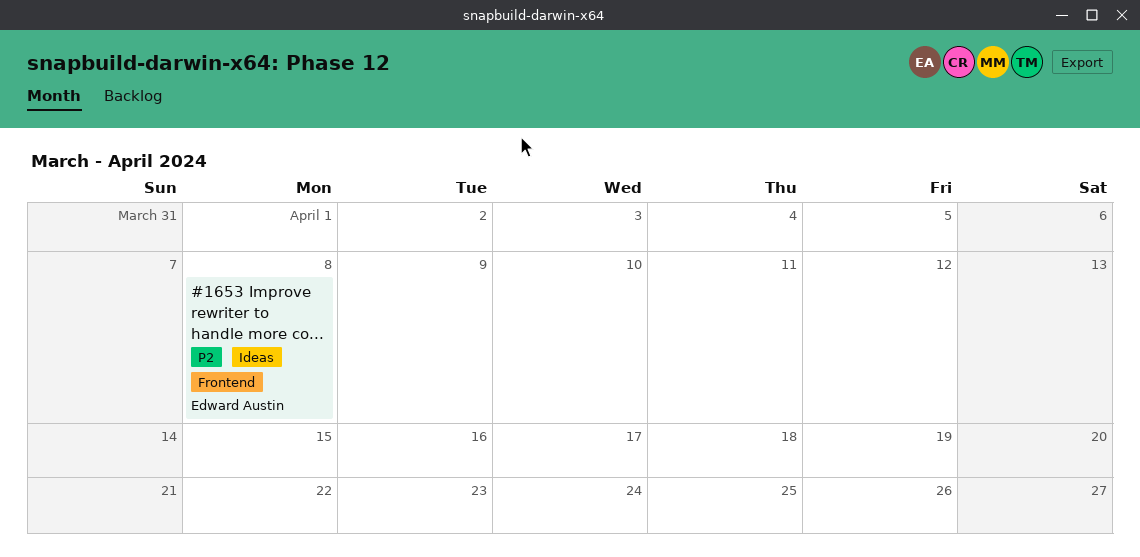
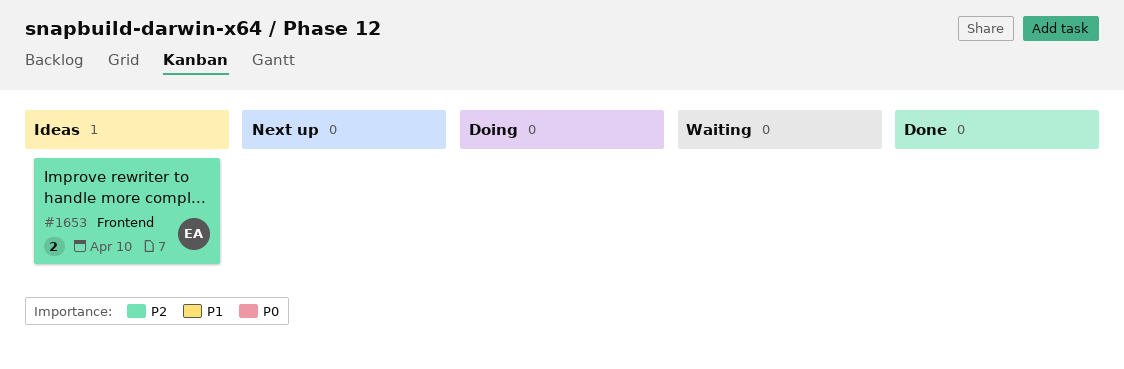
#1653, due: Apr 8 -> Apr 10

